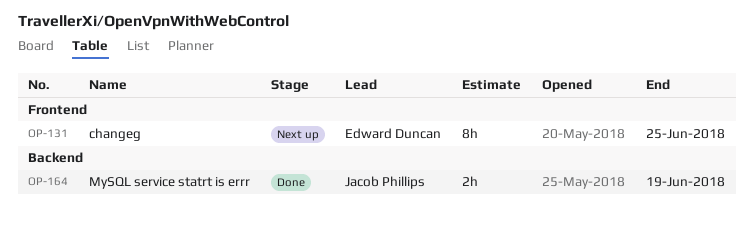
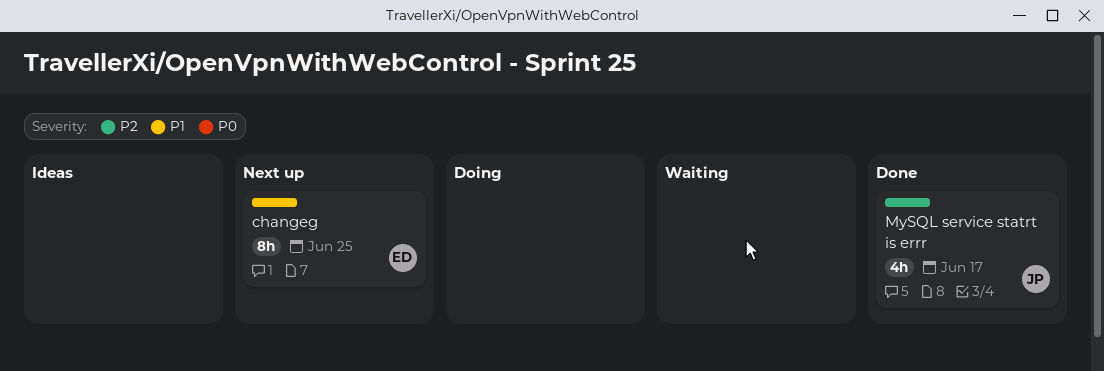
MySQL service statrt is errr, estimate: 2h -> 4h
MySQL service statrt is errr, due: Jun 19 -> Jun 17

